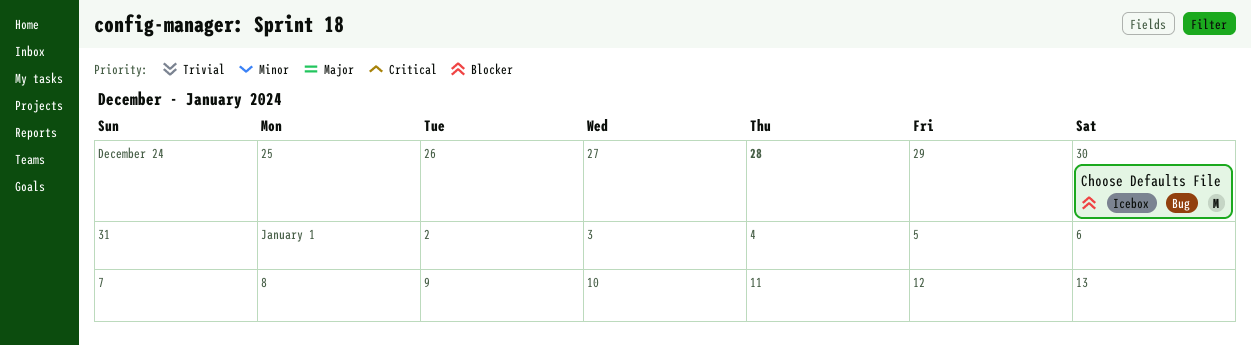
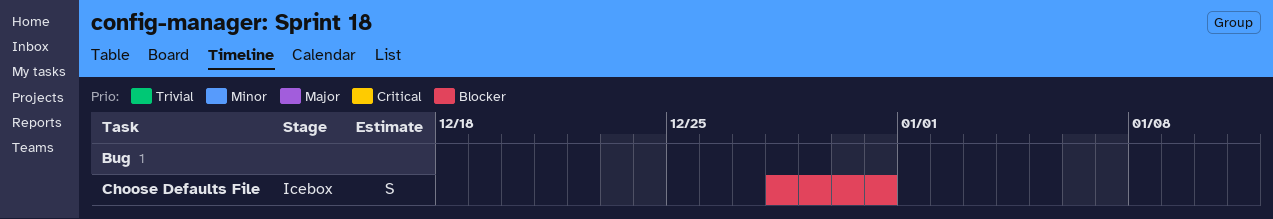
Choose Defaults File, estimate: M -> S
Choose Defaults File, due: Dec 30 -> Dec 31

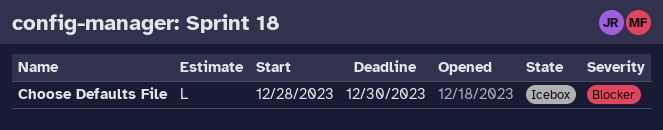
Choose Defaults File, estimate: S -> L
Choose Defaults File, due: Dec 31 -> Dec 30

